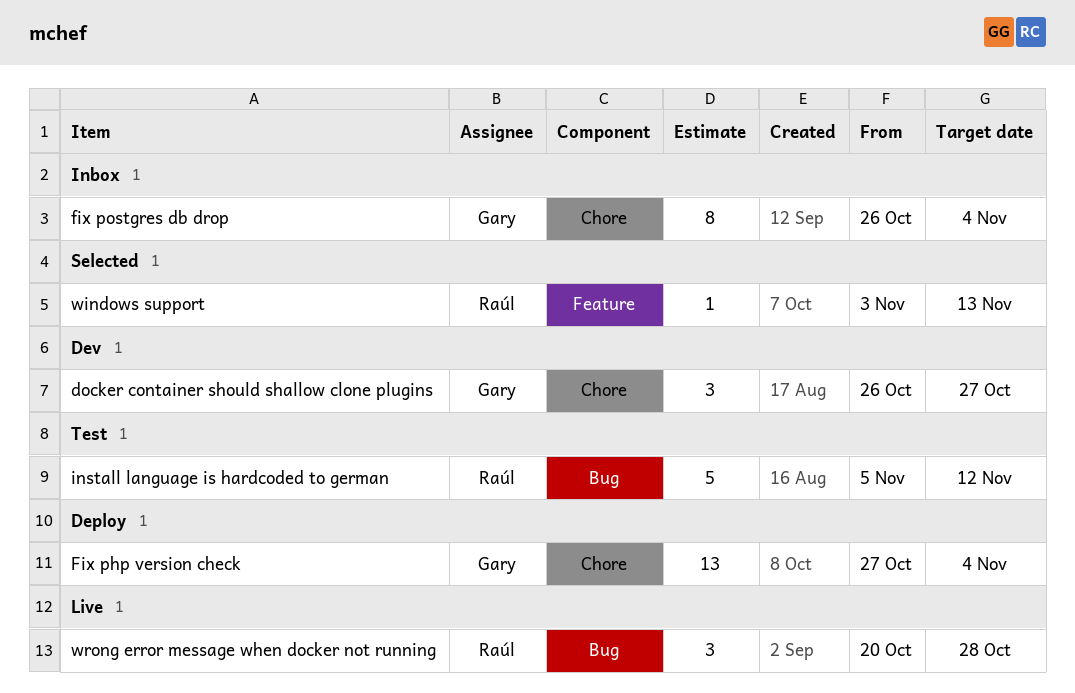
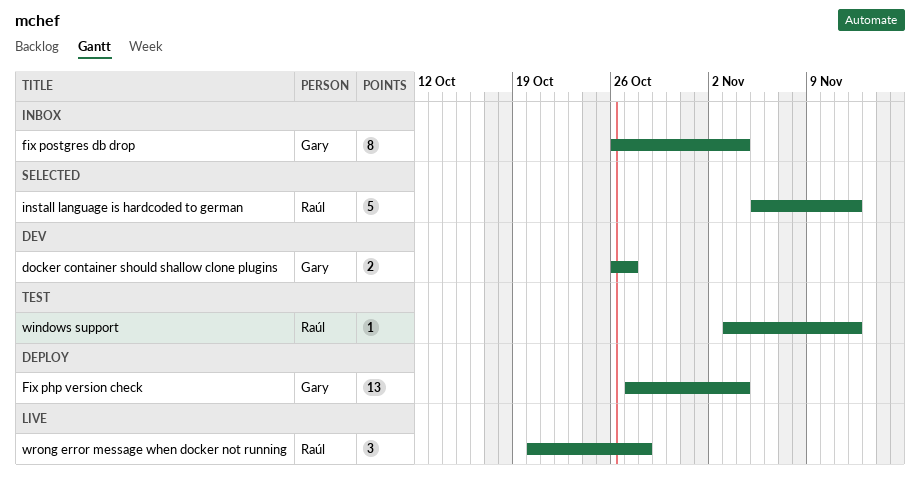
docker container should shallow clone plugins, estimate: 3 -> 2
install language is hardcoded to german, status: Test -> Selected
windows support, status: Selected -> Test
windows support, due: Nov 13 -> Nov 12

